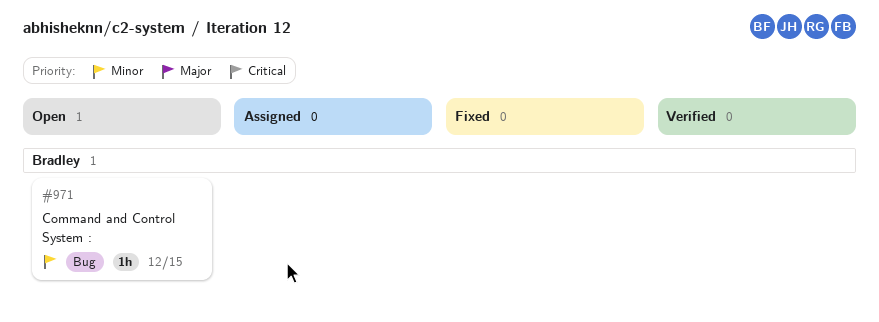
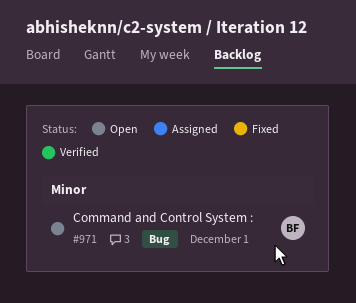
#971, due: Dec 15 -> Dec 1

